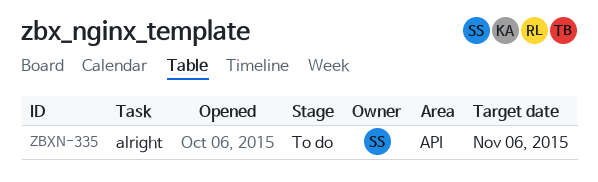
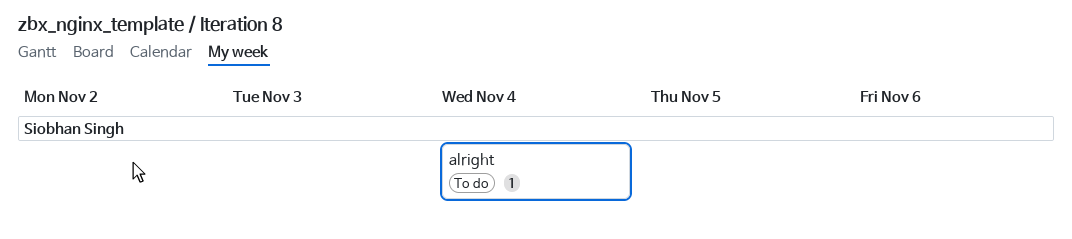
alright, due: Nov 6 -> Nov 4

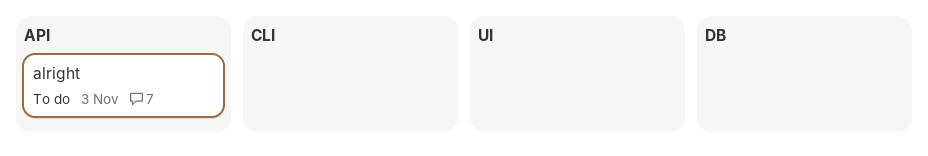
alright, due: Nov 4 -> Nov 3

